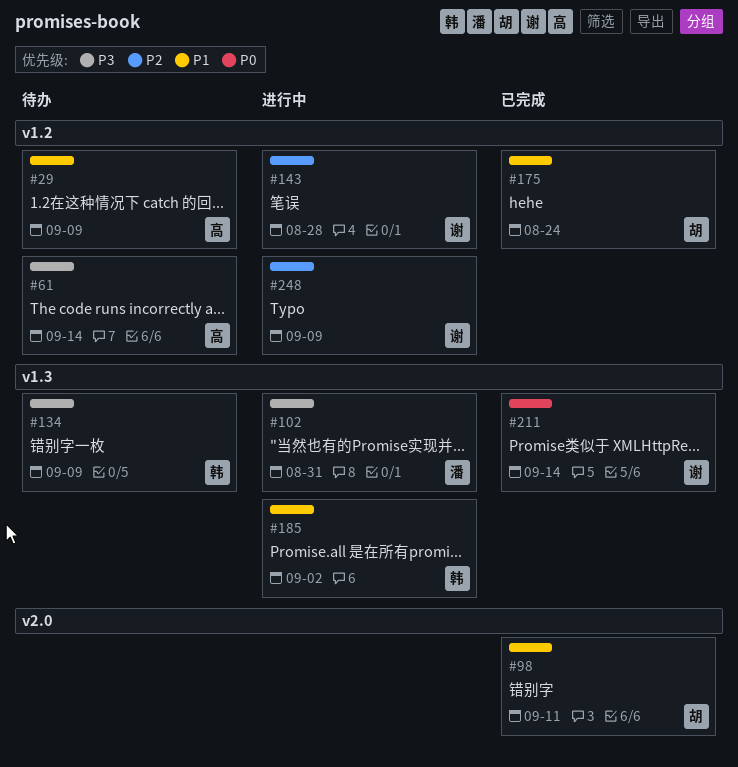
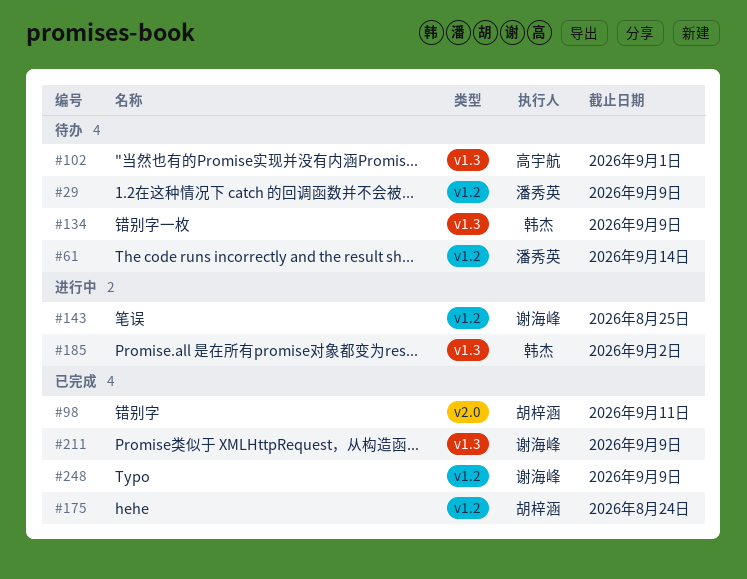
#29, owner: 高宇航 -> 潘秀英
#61, owner: 高宇航 -> 潘秀英
#102, status: 进行中 -> 待办
#102, owner: 潘秀英 -> 高宇航
#102, due: Aug 31 -> Sep 1
#143, due: Aug 28 -> Aug 25
#211, due: Sep 14 -> Sep 9
#248, status: 进行中 -> 已完成

